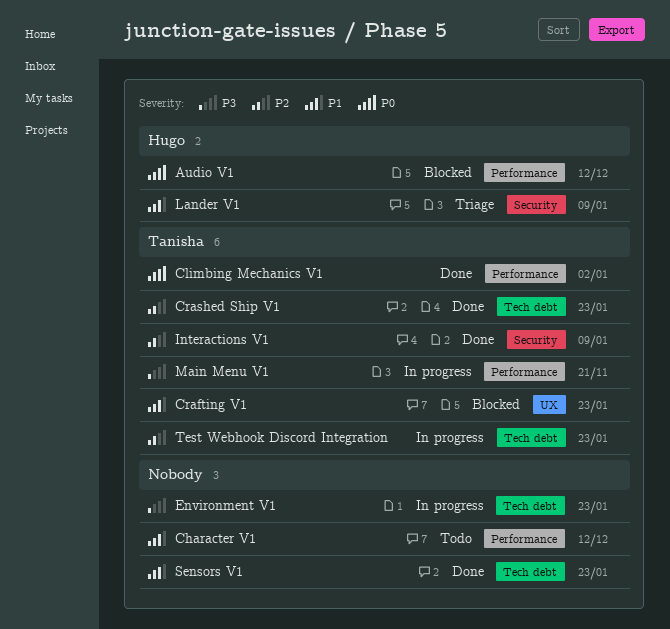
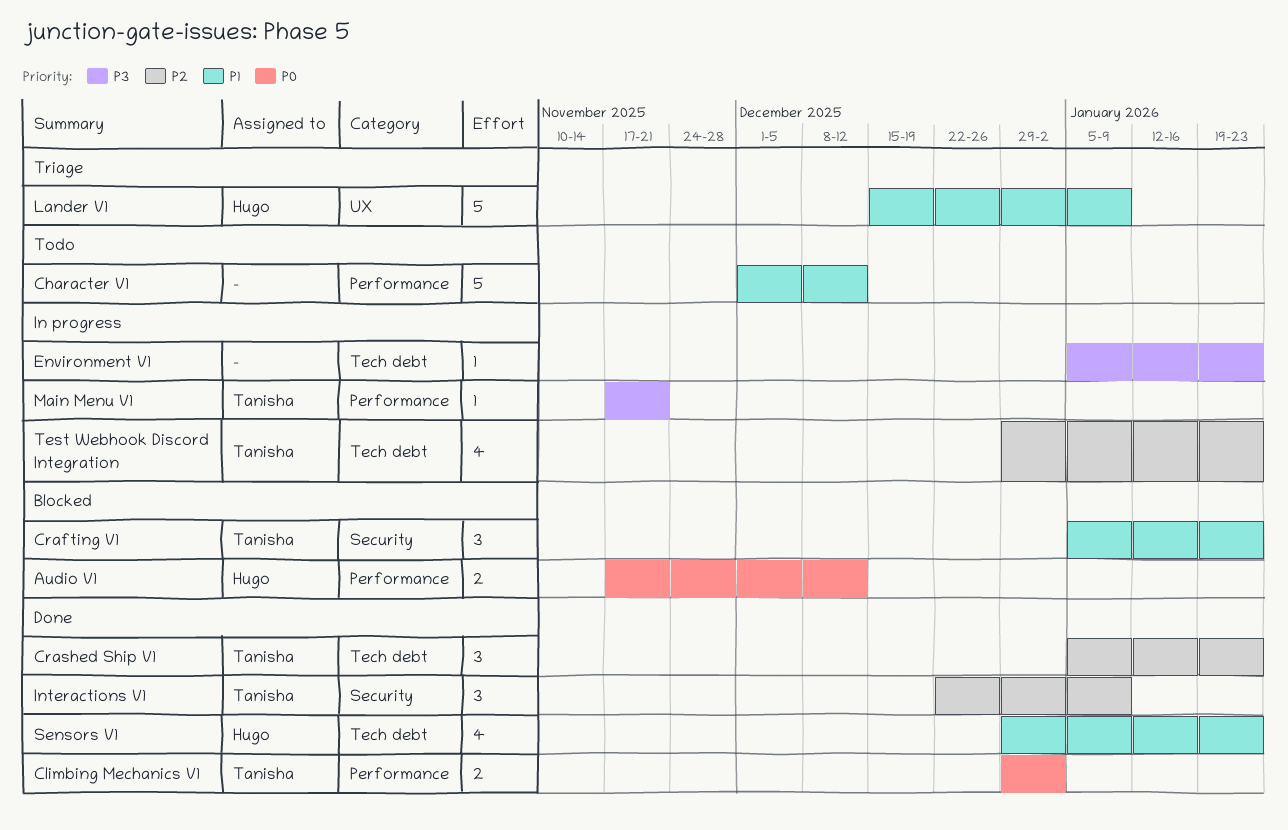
Crafting V1, label: UX -> Security
Lander V1, label: Security -> UX
Sensors V1, owner: none -> Hugo

